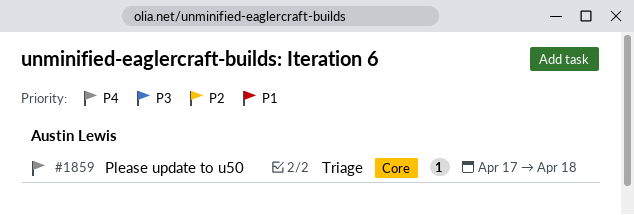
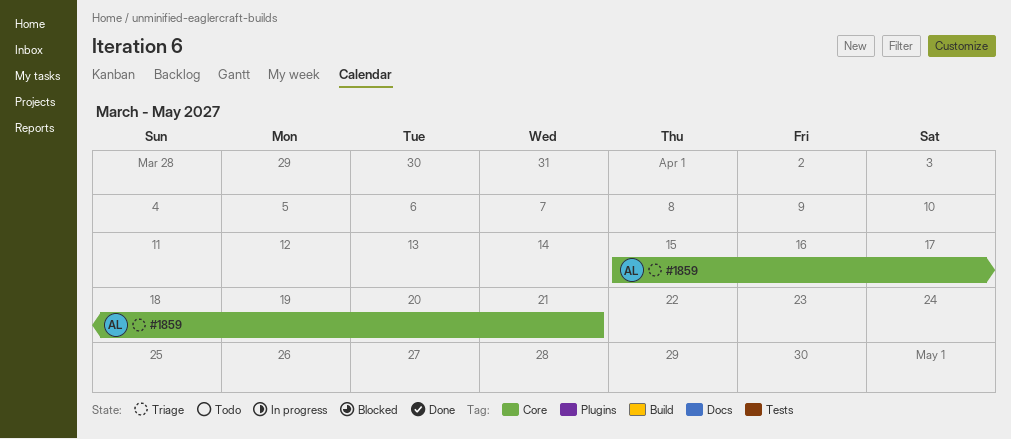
#1859, start: Apr 17 -> Apr 15
#1859, due: Apr 18 -> Apr 21

